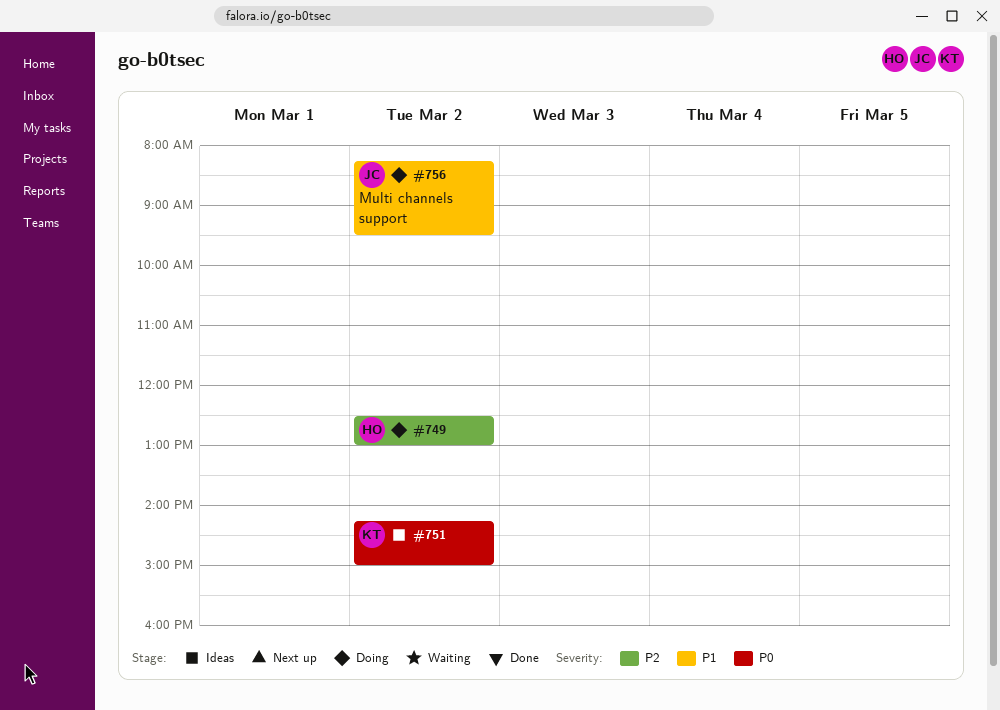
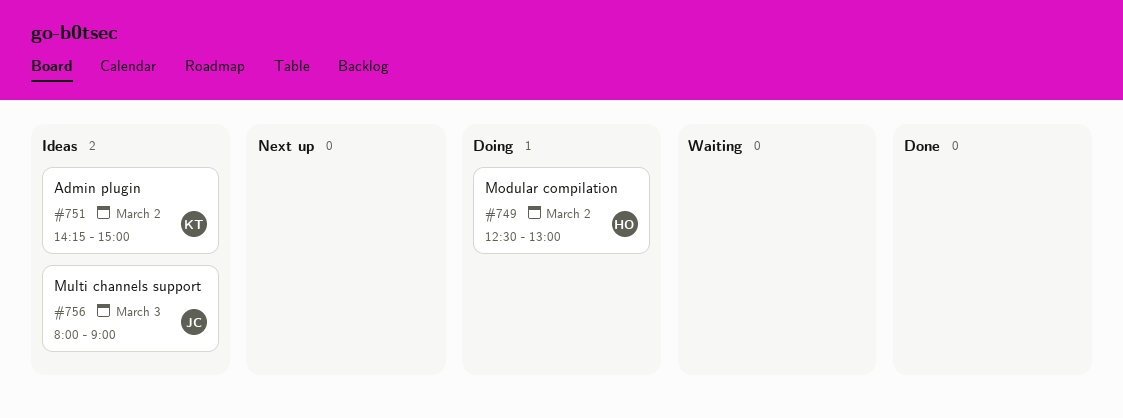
#756, status: Doing -> Ideas
#756, day: Mar 2 -> Mar 3
#756, begins: 08:15 -> 08:00
#756, ends: 09:30 -> 09:00

